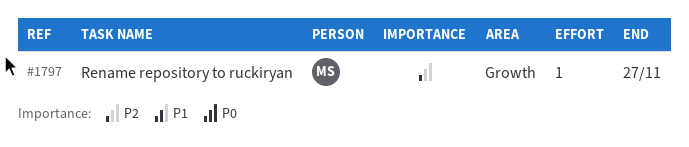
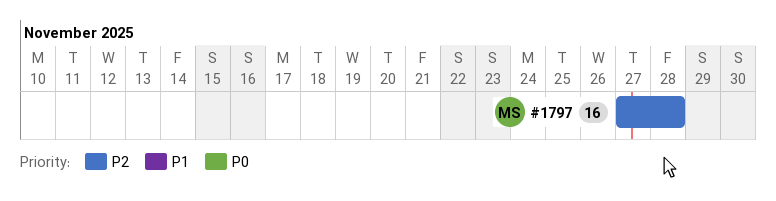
#1797, estimate: 1 -> 16
#1797, due: Nov 27 -> Nov 28

